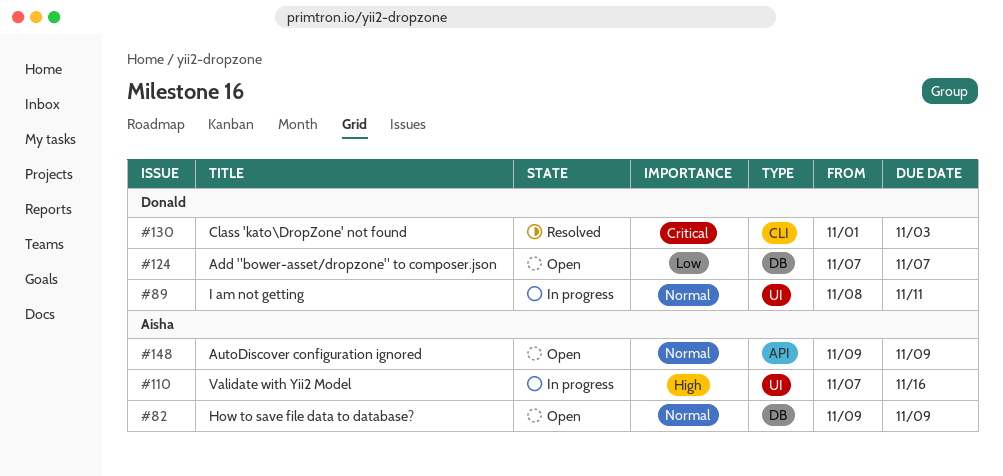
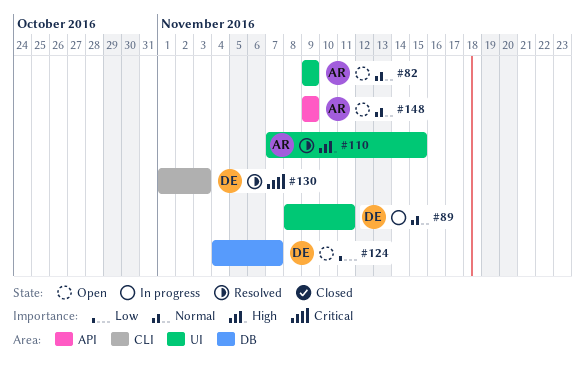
#82, label: DB -> UI
#110, status: In progress -> Resolved
#110, due: Nov 16 -> Nov 15
#124, start: Nov 7 -> Nov 4

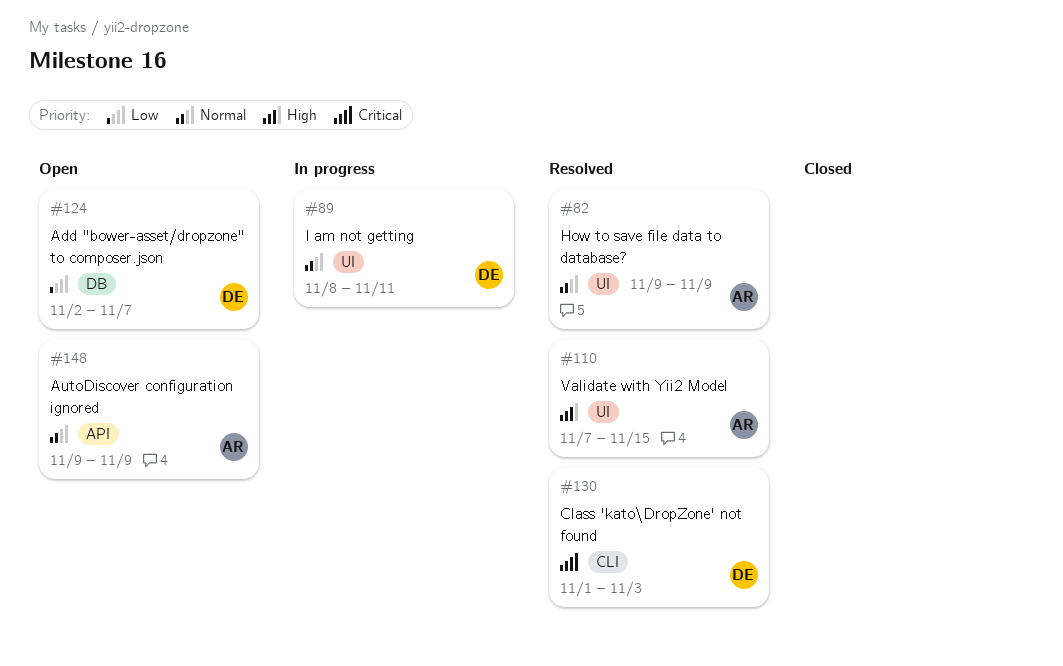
#82, status: Open -> Resolved
#124, start: Nov 4 -> Nov 2

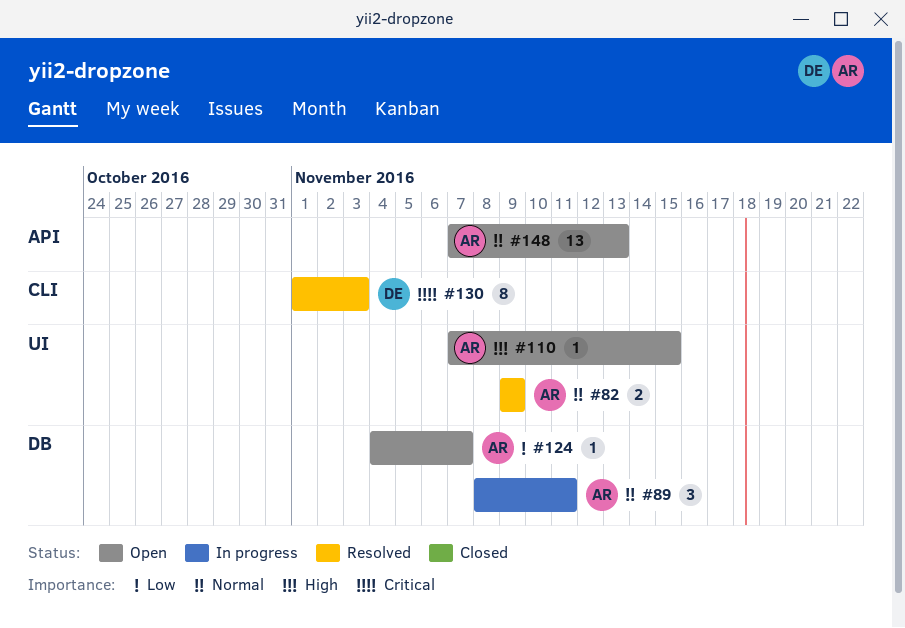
#89, owner: DE -> AR
#89, label: UI -> DB
#110, status: Resolved -> Open
#124, owner: DE -> AR
#124, start: Nov 2 -> Nov 4
#148, start: Nov 9 -> Nov 7
#148, due: Nov 9 -> Nov 13

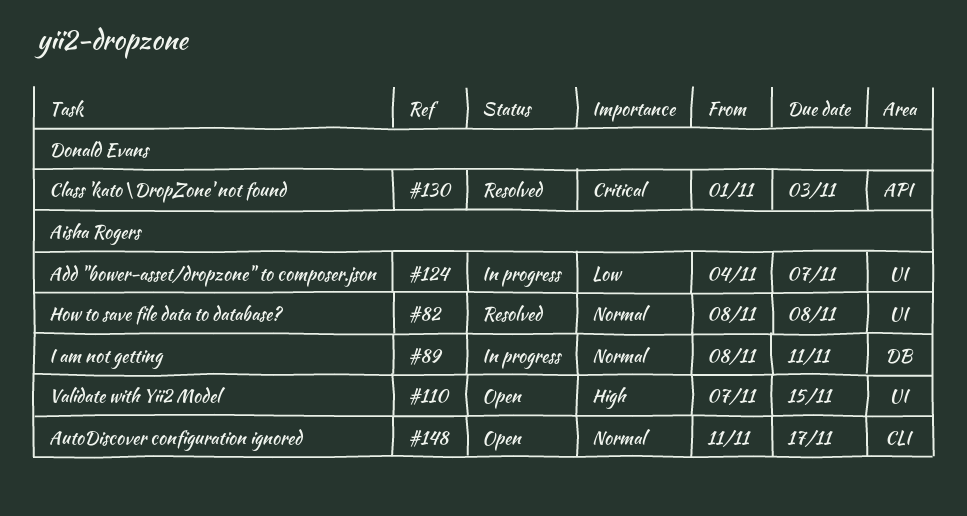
#82, start: Nov 9 -> Nov 8
#82, due: Nov 9 -> Nov 8
#124, status: Open -> In progress
#124, label: DB -> UI
#130, label: CLI -> API
#148, label: API -> CLI
#148, start: Nov 7 -> Nov 11
#148, due: Nov 13 -> Nov 17

